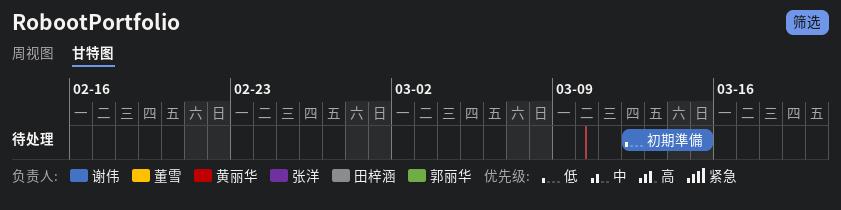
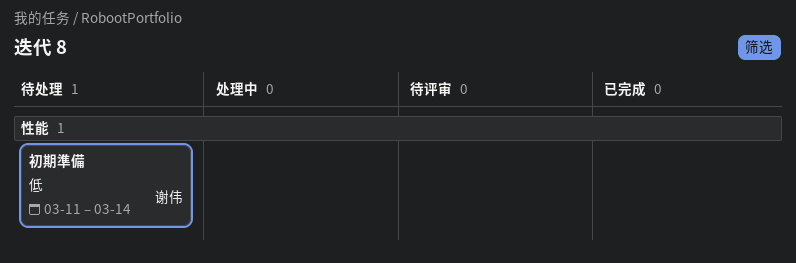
初期準備, start: Mar 12 -> Mar 11
初期準備, due: Mar 15 -> Mar 14

